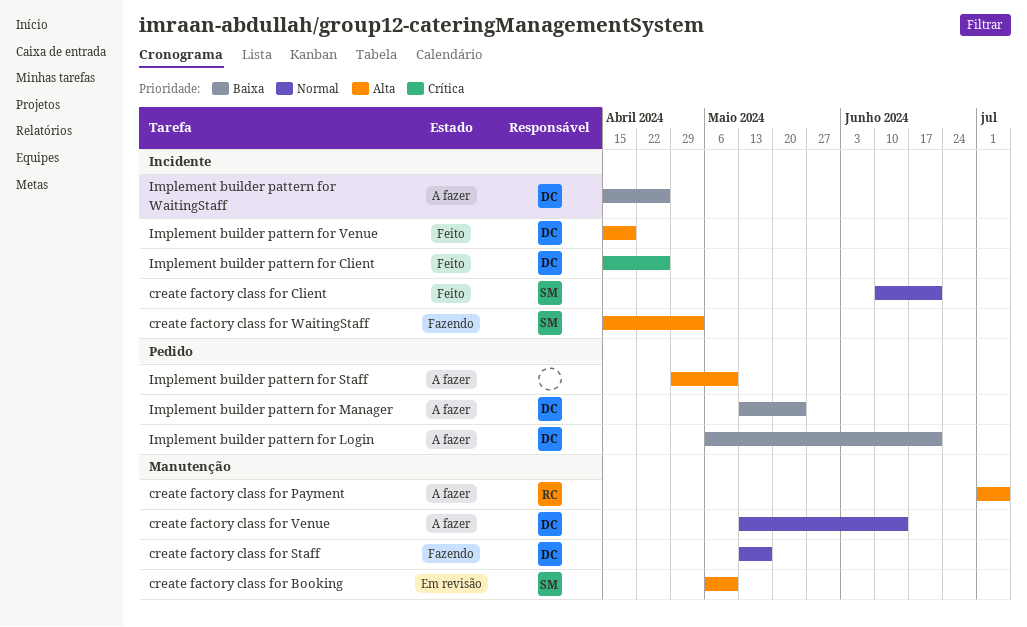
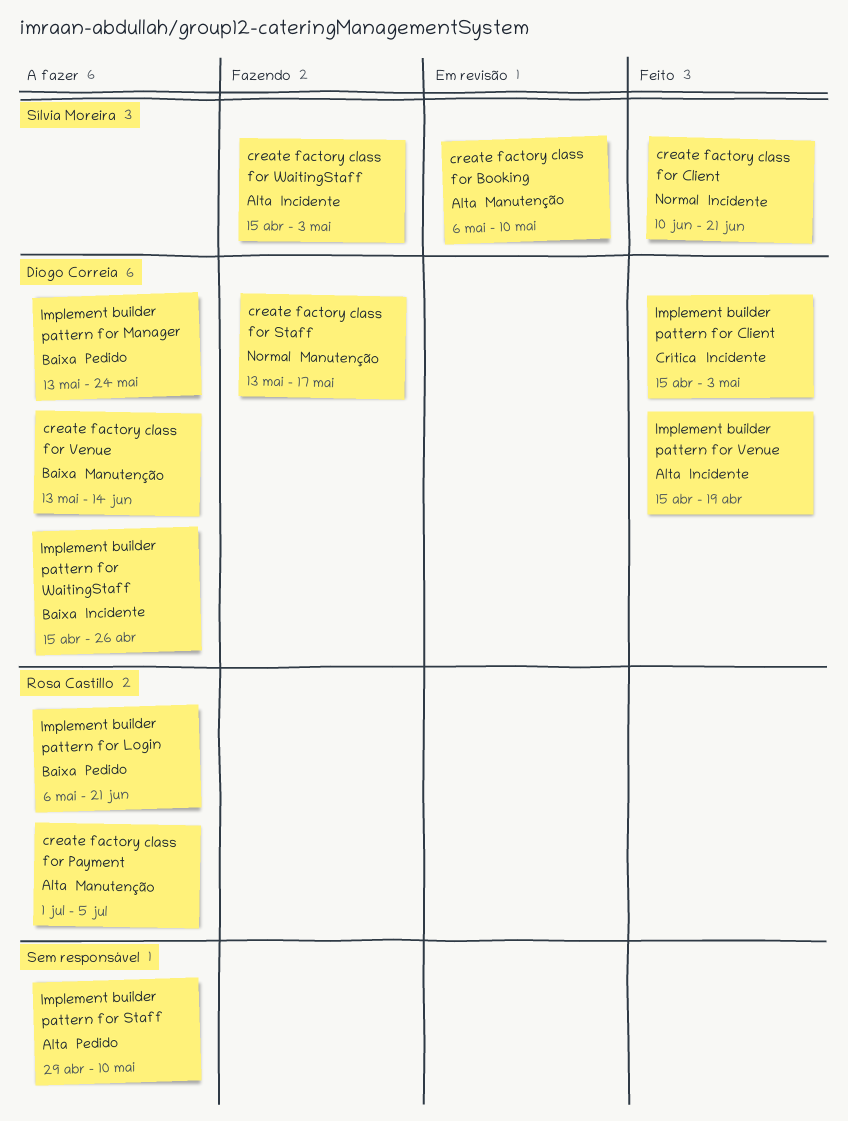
create factory class for Venue, priority: Normal -> Baixa
Implement builder pattern for Client, due: Apr 26 -> May 3
Implement builder pattern for Login, owner: Diogo Correia -> Rosa Castillo

